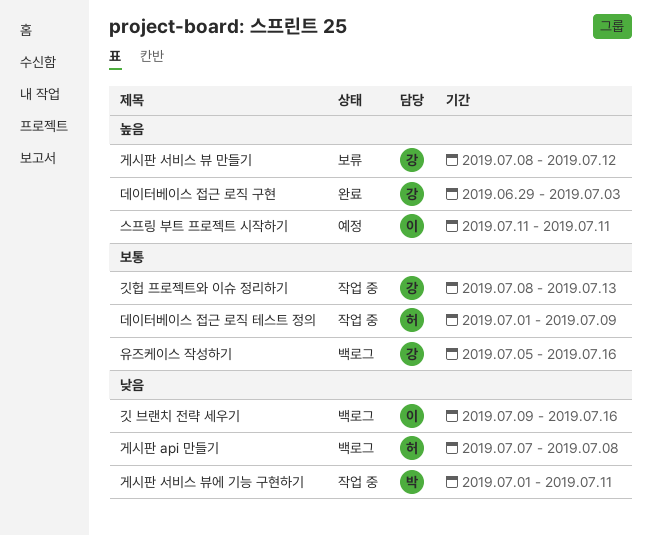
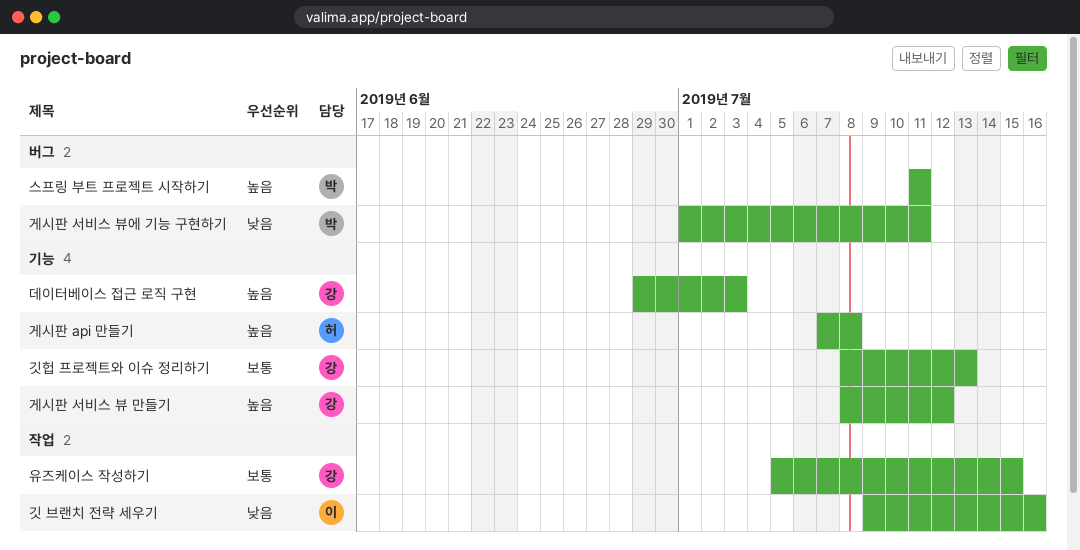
게시판 api 만들기, priority: 낮음 -> 높음
데이터베이스 접근 로직 테스트 정의: present -> none
스프링 부트 프로젝트 시작하기, owner: 이 -> 박
유즈케이스 작성하기, due: Jul 16 -> Jul 15

